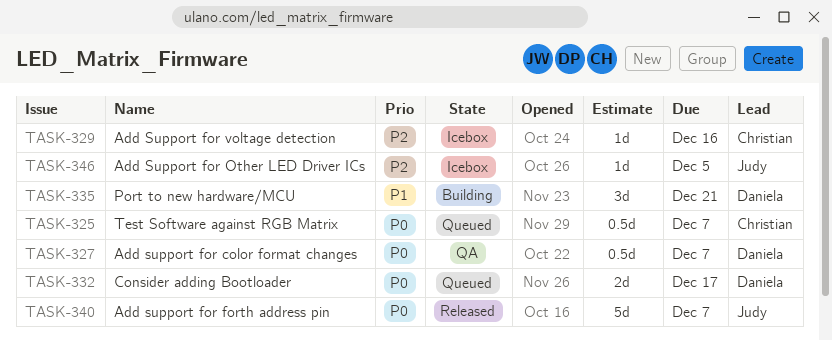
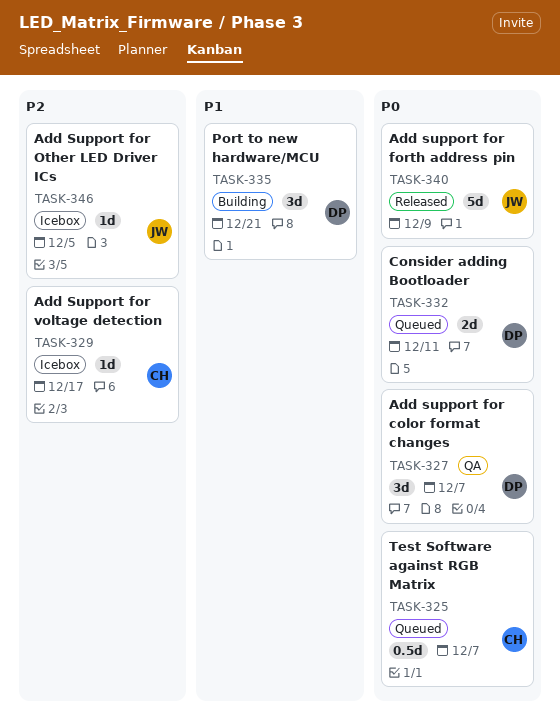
TASK-327, estimate: 0.5d -> 3d
TASK-329, due: Dec 16 -> Dec 17
TASK-332, due: Dec 17 -> Dec 11
TASK-340, due: Dec 7 -> Dec 9

